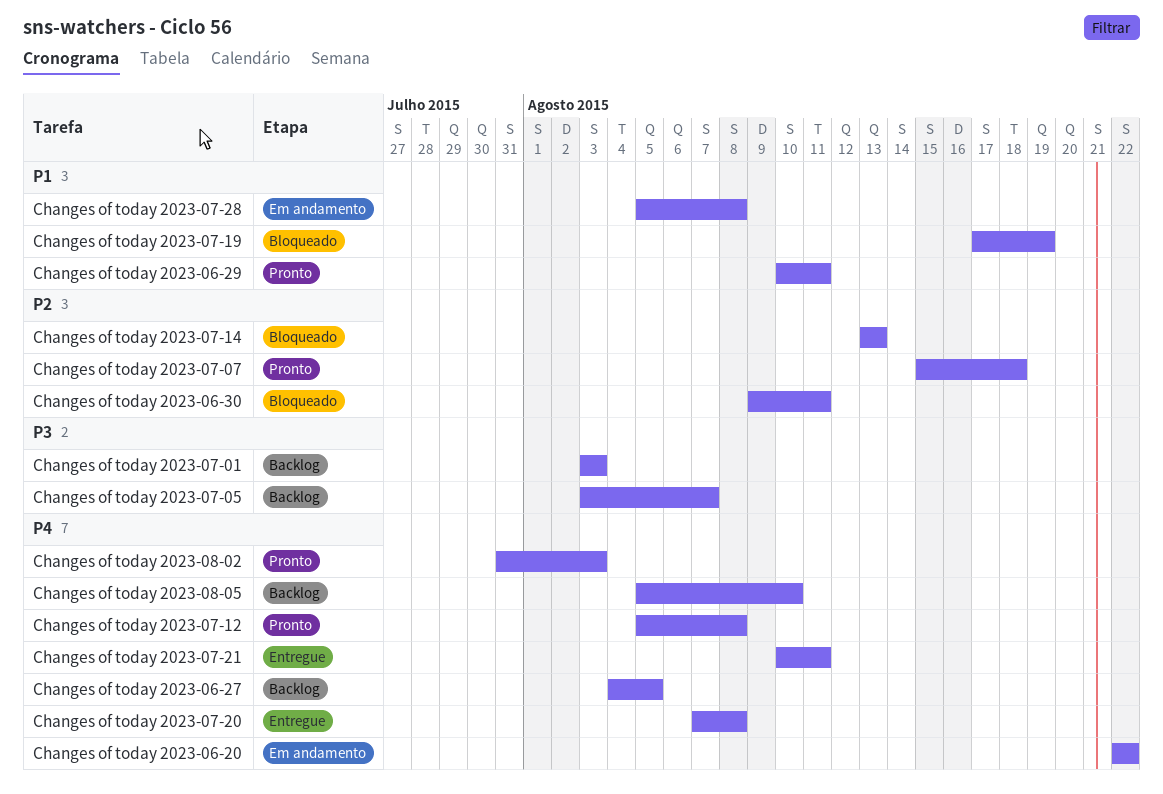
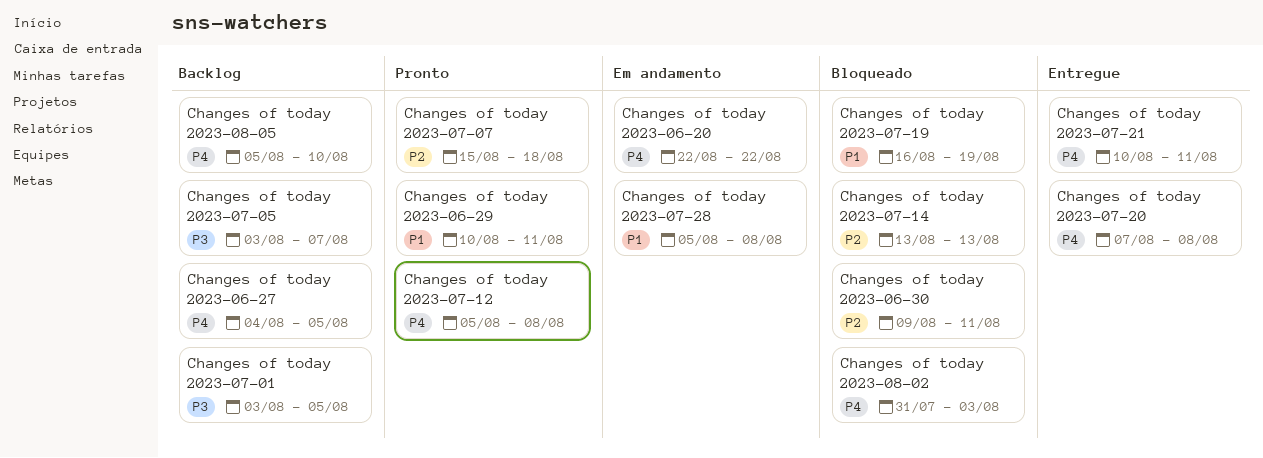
Changes of today 2023-07-01, due: Aug 3 -> Aug 5
Changes of today 2023-07-19, start: Aug 17 -> Aug 16
Changes of today 2023-08-02, status: Pronto -> Bloqueado

